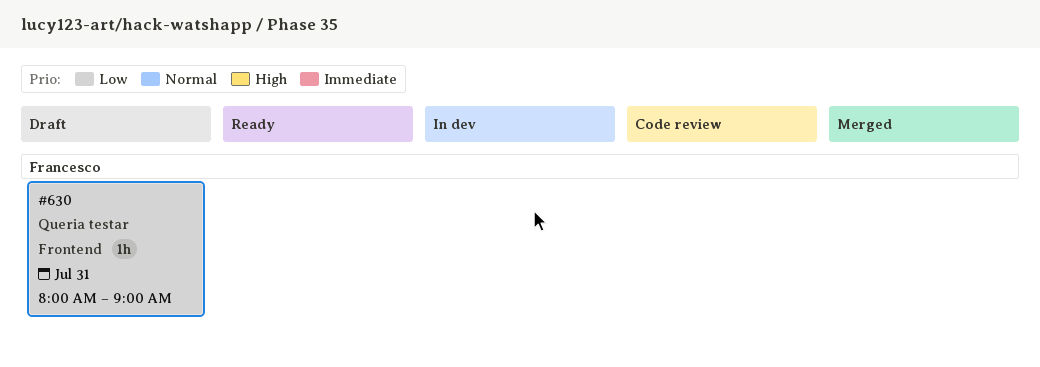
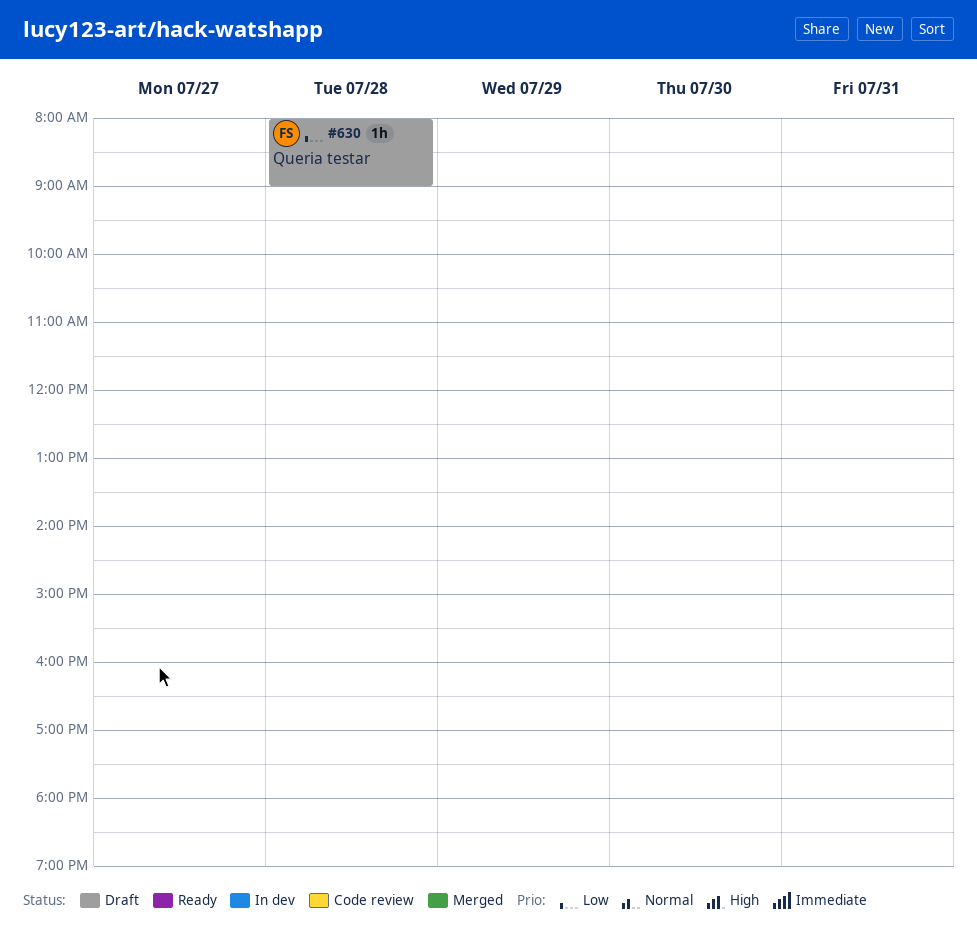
#630, day: Jul 31 -> Jul 28

